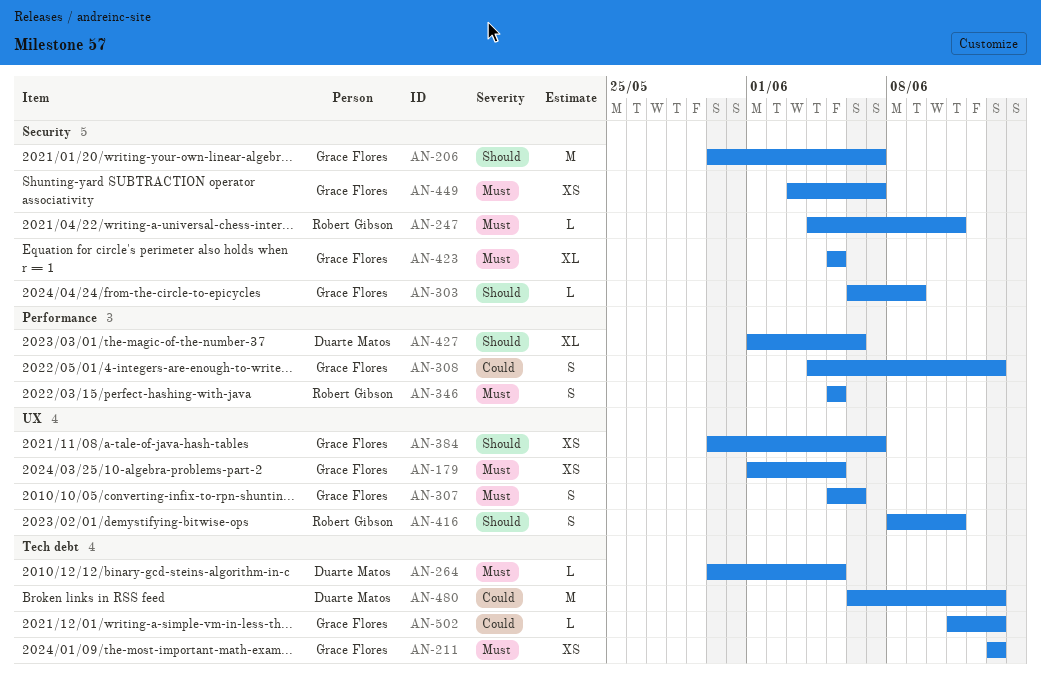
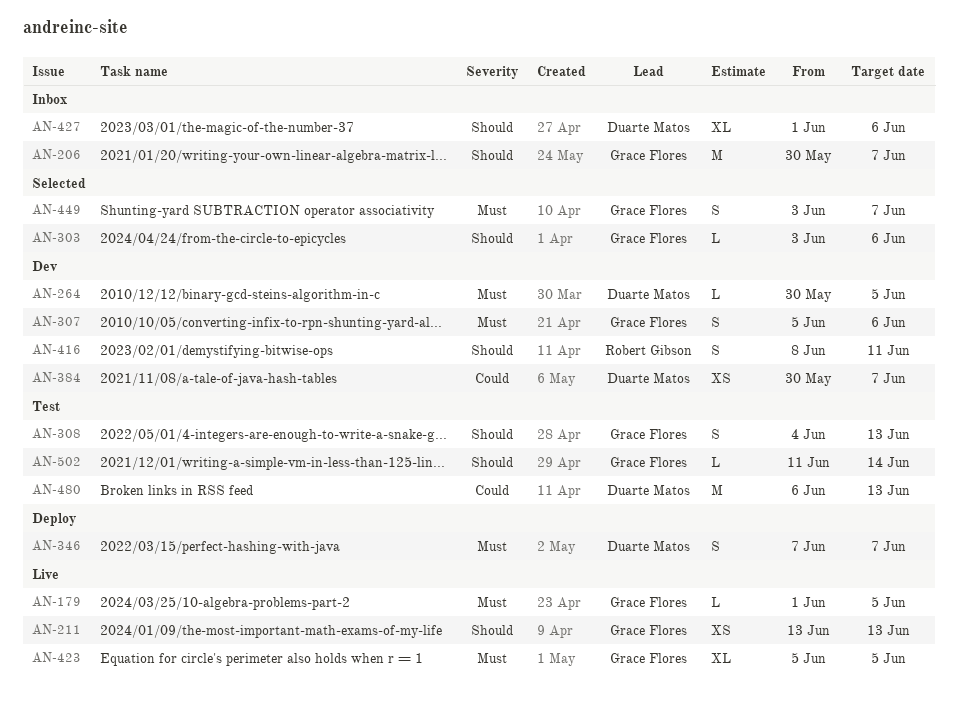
AN-179, estimate: XS -> L
AN-211, priority: Must -> Should
AN-247: present -> none
AN-303, start: Jun 6 -> Jun 3
AN-303, due: Jun 9 -> Jun 6
AN-308, priority: Could -> Should
AN-346, owner: Robert Gibson -> Duarte Matos
AN-346, start: Jun 5 -> Jun 7
AN-346, due: Jun 5 -> Jun 7
AN-384, owner: Grace Flores -> Duarte Matos
AN-384, priority: Should -> Could
AN-449, estimate: XS -> S
AN-502, priority: Could -> Should
AN-502, due: Jun 13 -> Jun 14

